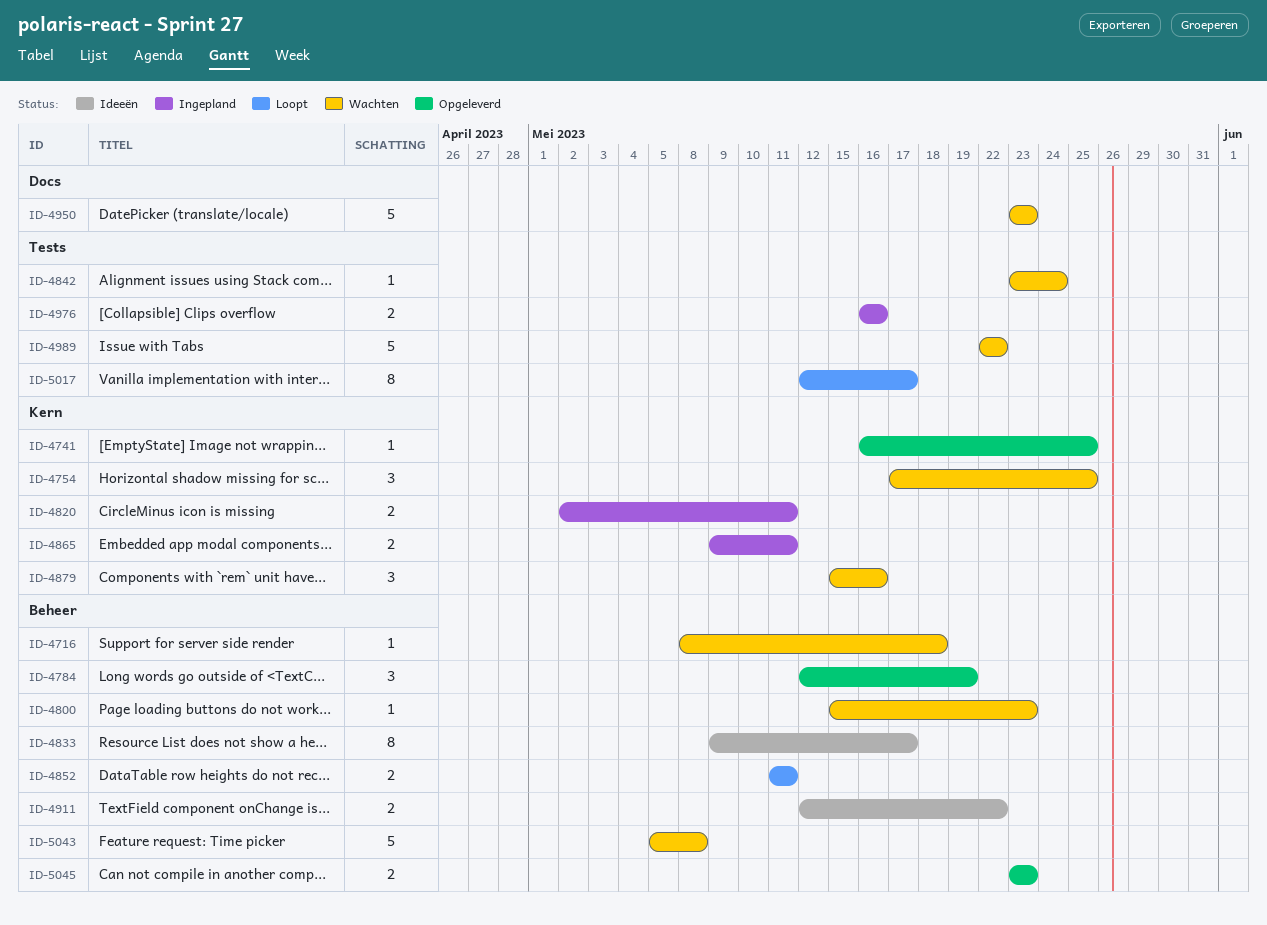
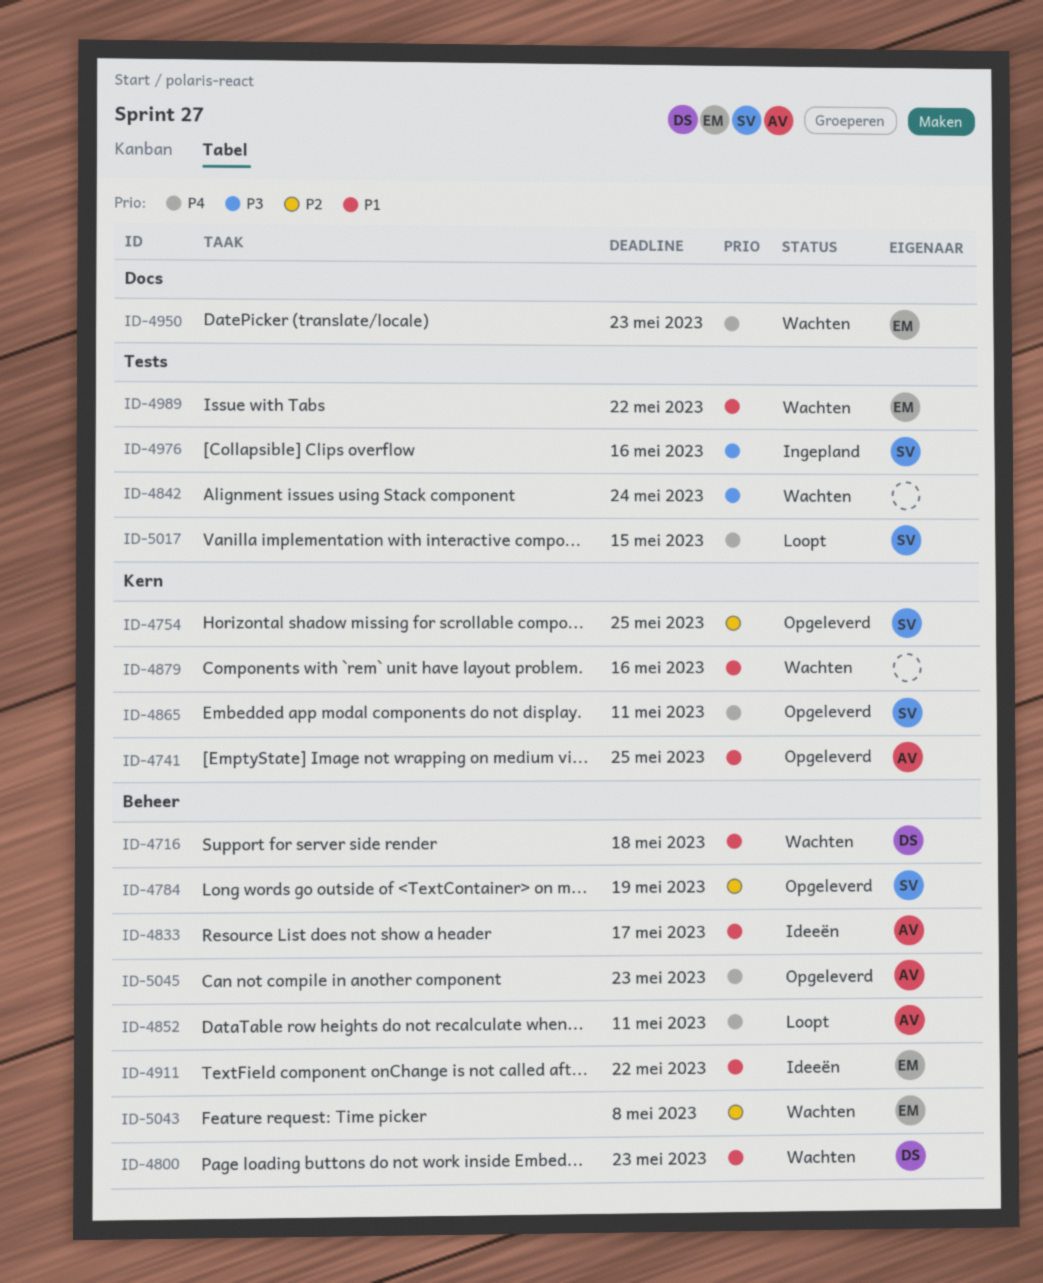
ID-4754, status: Wachten -> Opgeleverd
ID-4820: present -> none
ID-4865, status: Ingepland -> Opgeleverd
ID-5017, due: May 17 -> May 15

